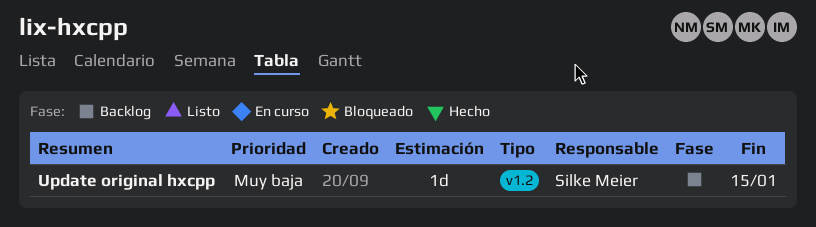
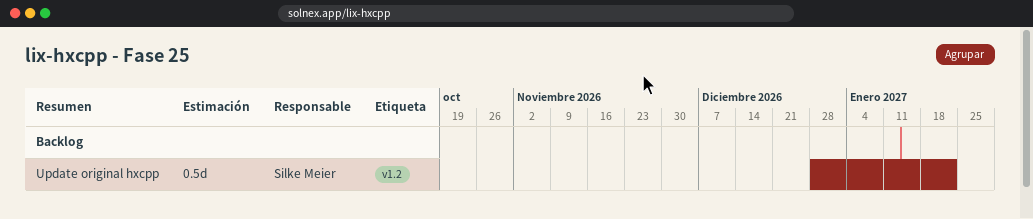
Update original hxcpp, estimate: 1d -> 0.5d
Update original hxcpp, due: Jan 15 -> Jan 22

